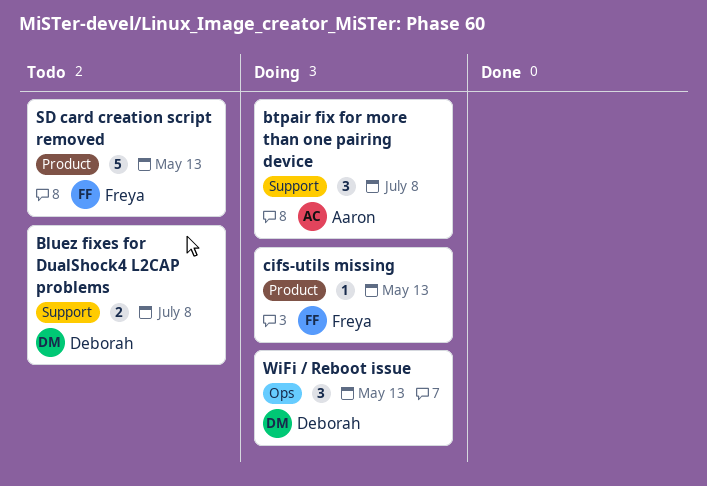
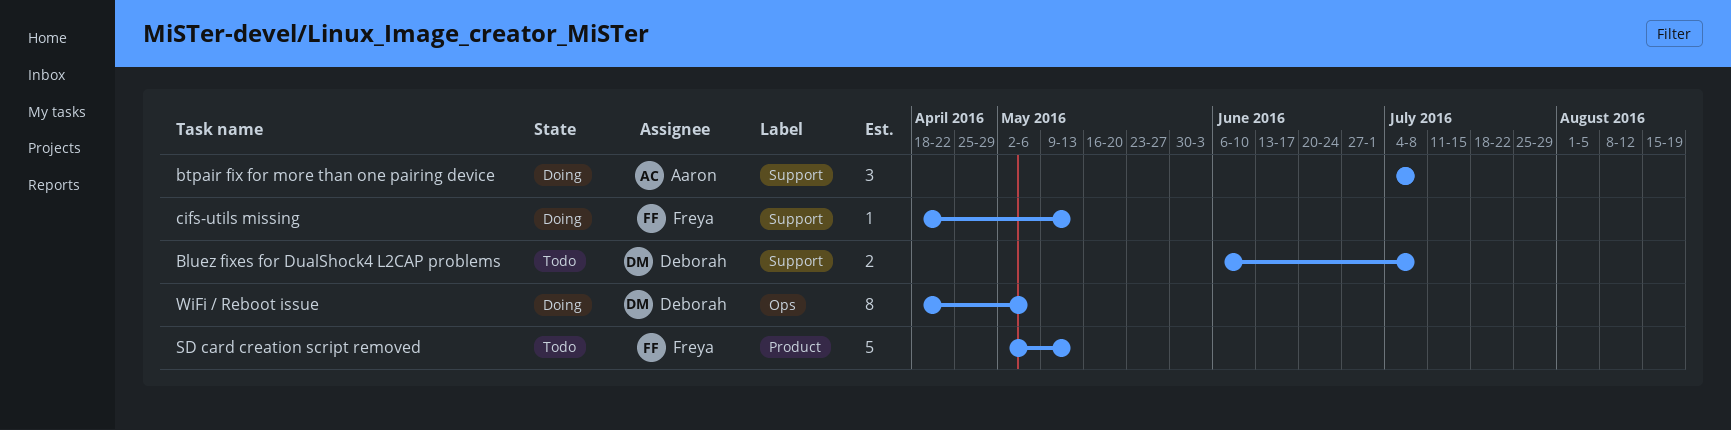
cifs-utils missing, label: Product -> Support
WiFi / Reboot issue, estimate: 3 -> 8
WiFi / Reboot issue, due: May 13 -> May 6

